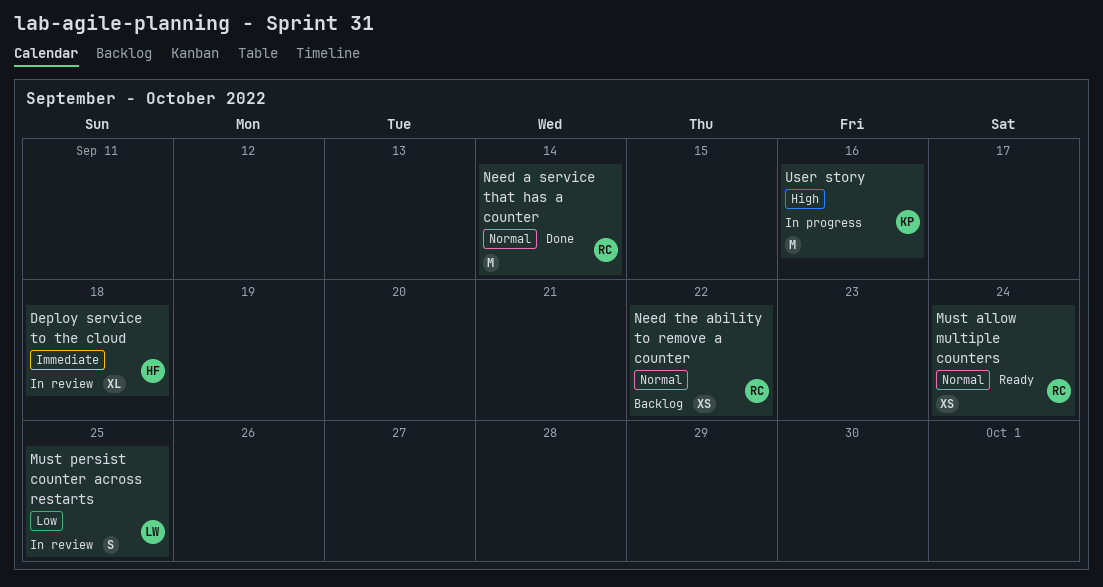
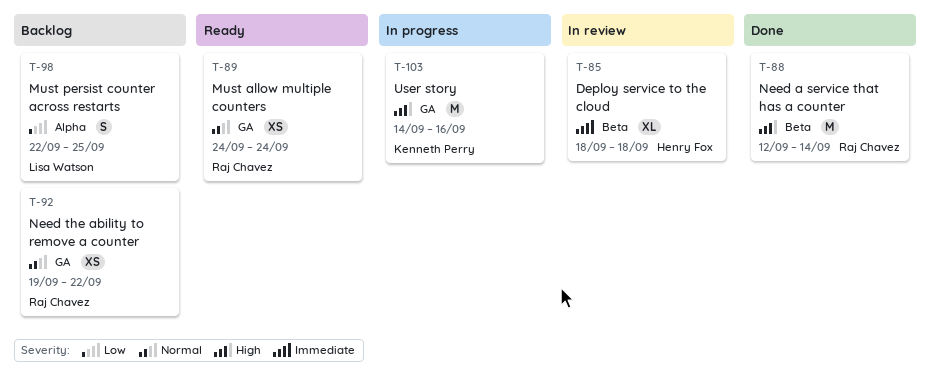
Must persist counter across restarts, status: In review -> Backlog
Need a service that has a counter, priority: Normal -> High

